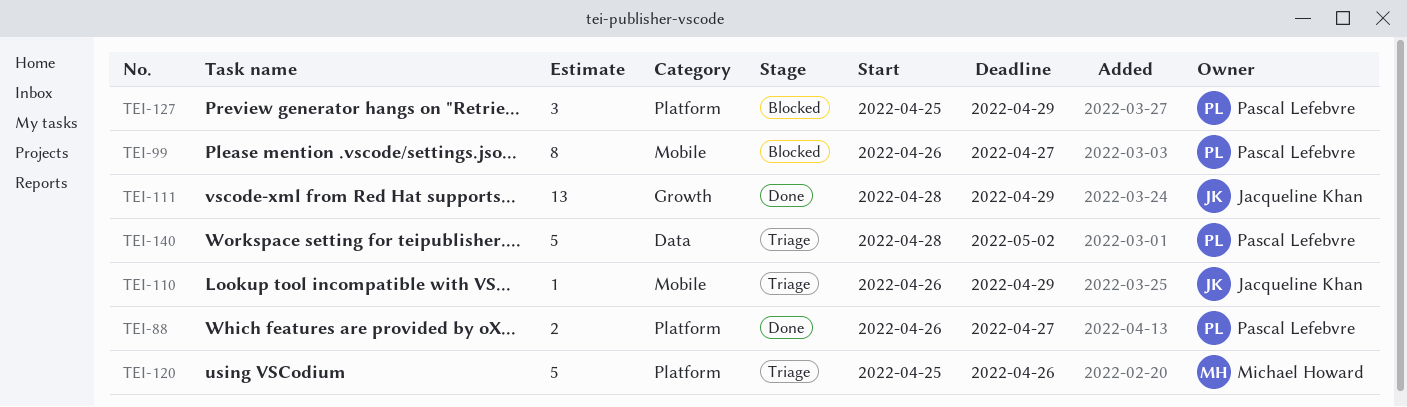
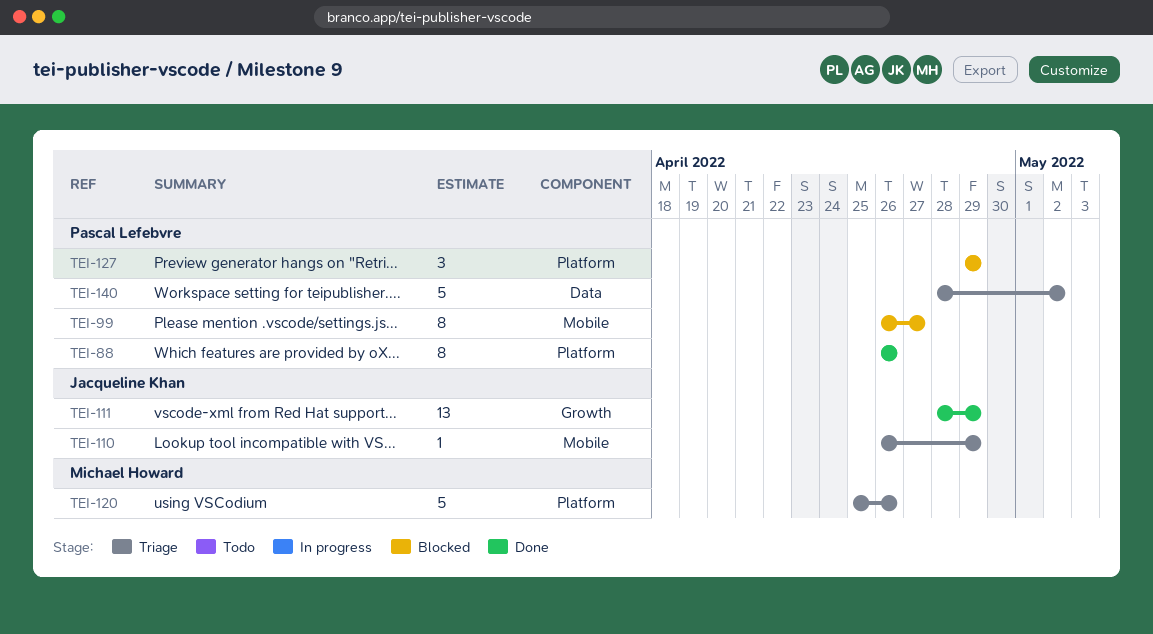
TEI-88, estimate: 2 -> 8
TEI-88, due: Apr 27 -> Apr 26
TEI-127, start: Apr 25 -> Apr 29

